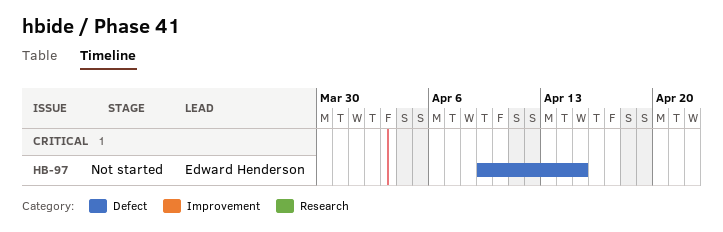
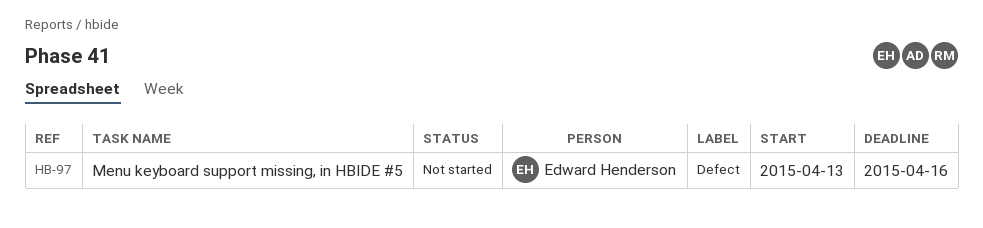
HB-97, start: Apr 9 -> Apr 13
HB-97, due: Apr 15 -> Apr 16

